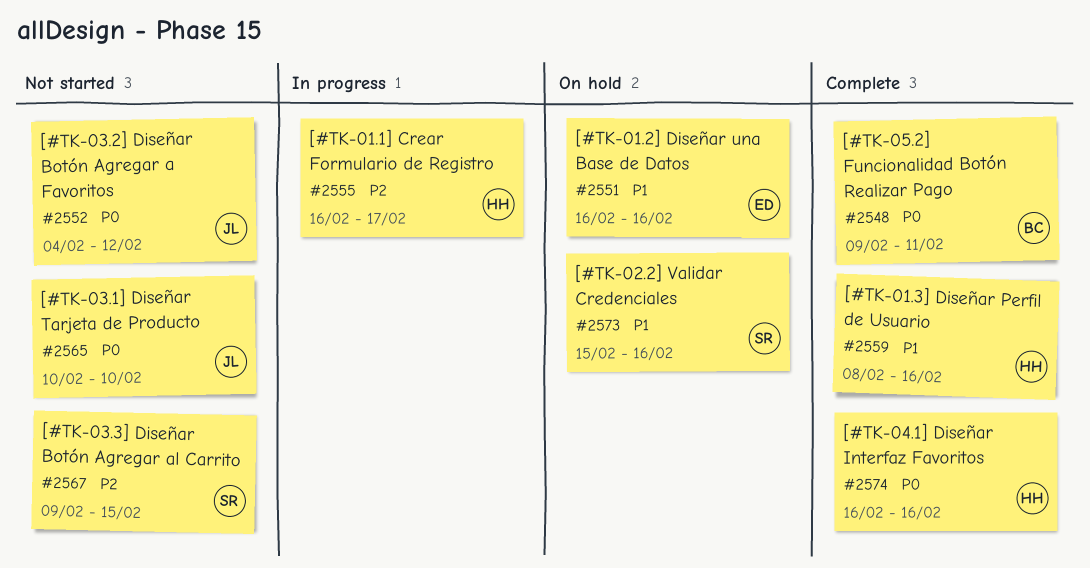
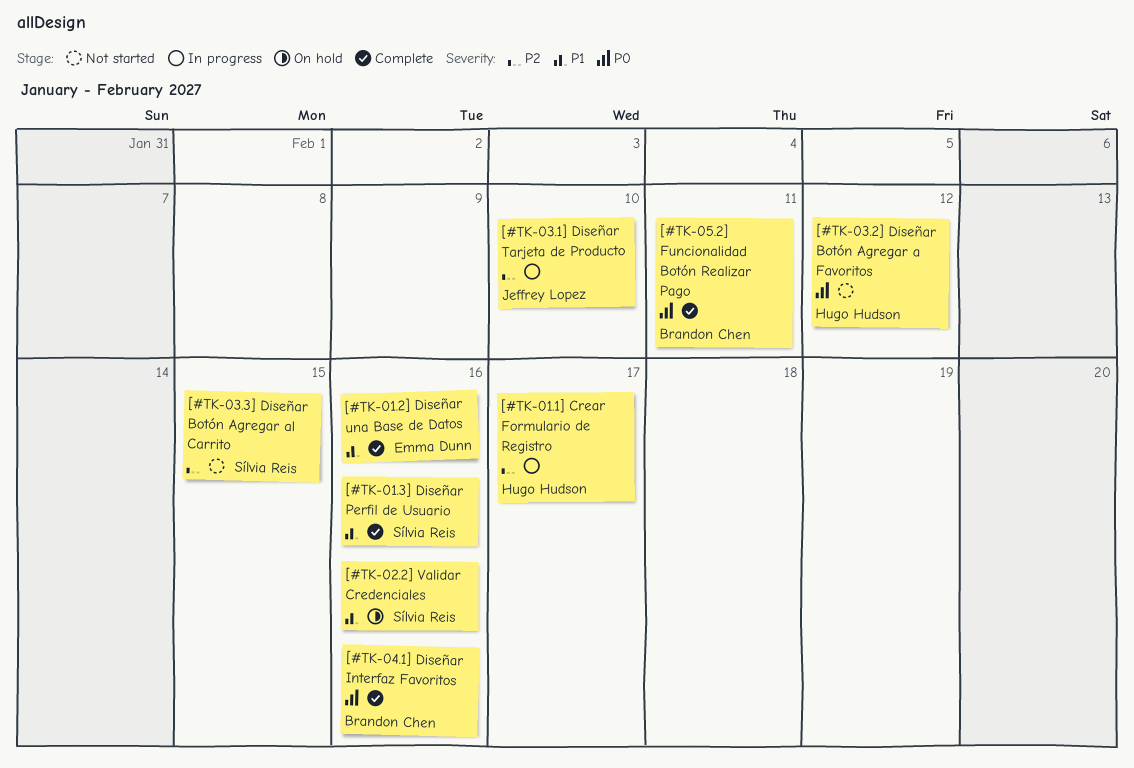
[#TK-01.2] Diseñar una Base de Datos, status: On hold -> Complete
[#TK-01.3] Diseñar Perfil de Usuario, owner: Hugo Hudson -> Sílvia Reis
[#TK-03.1] Diseñar Tarjeta de Producto, status: Not started -> In progress
[#TK-03.1] Diseñar Tarjeta de Producto, priority: P0 -> P2
[#TK-03.2] Diseñar Botón Agregar a Favoritos, owner: Jeffrey Lopez -> Hugo Hudson
[#TK-04.1] Diseñar Interfaz Favoritos, owner: Hugo Hudson -> Brandon Chen

